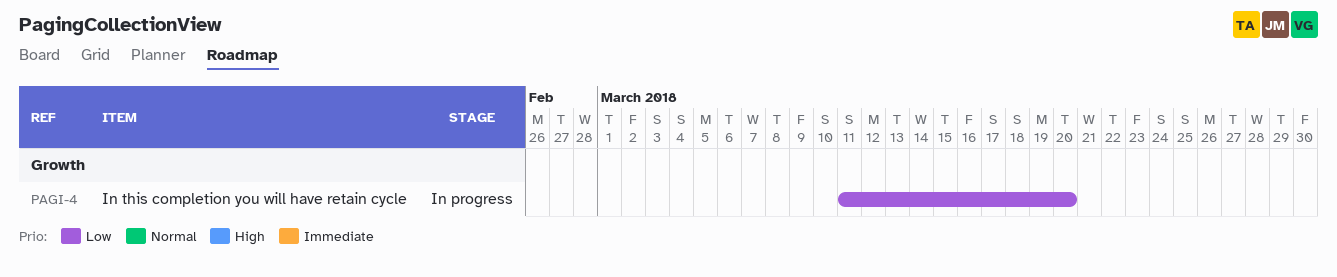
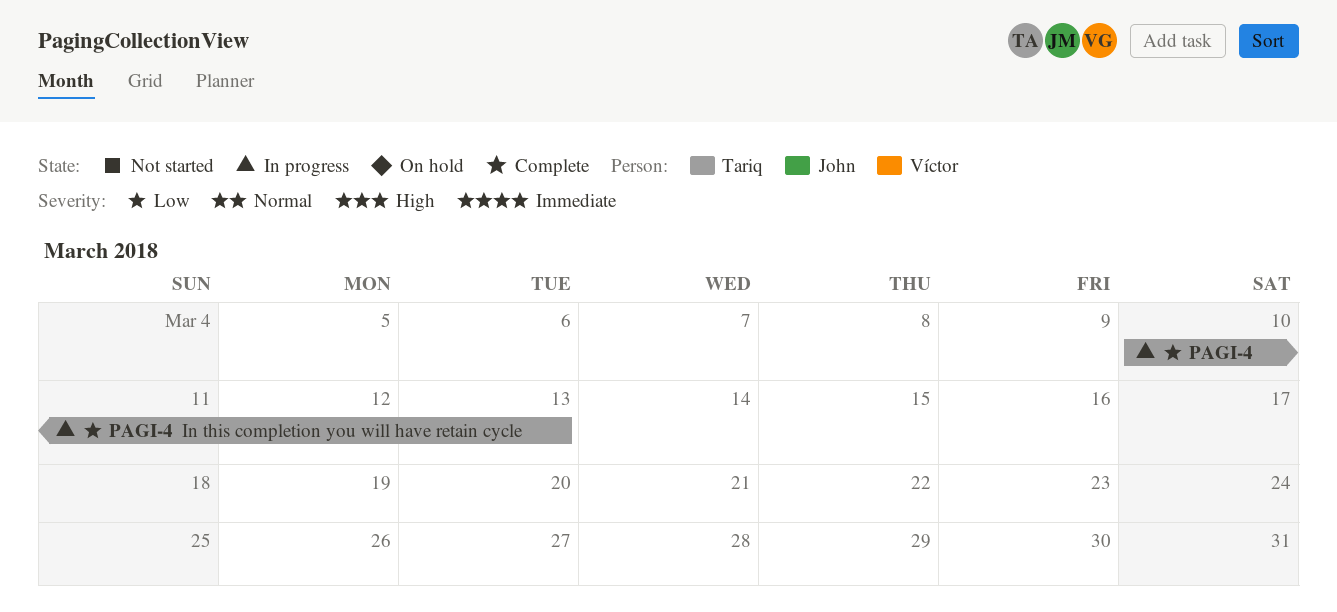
PAGI-4, start: Mar 11 -> Mar 10
PAGI-4, due: Mar 20 -> Mar 13

